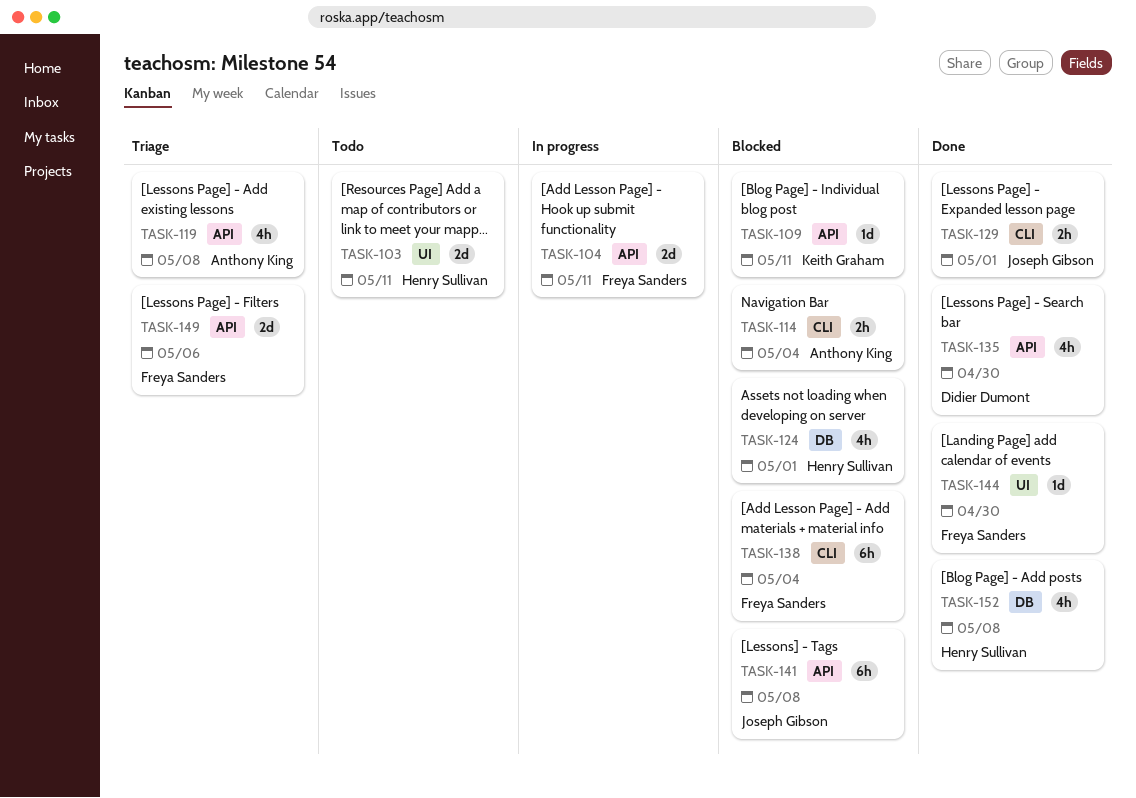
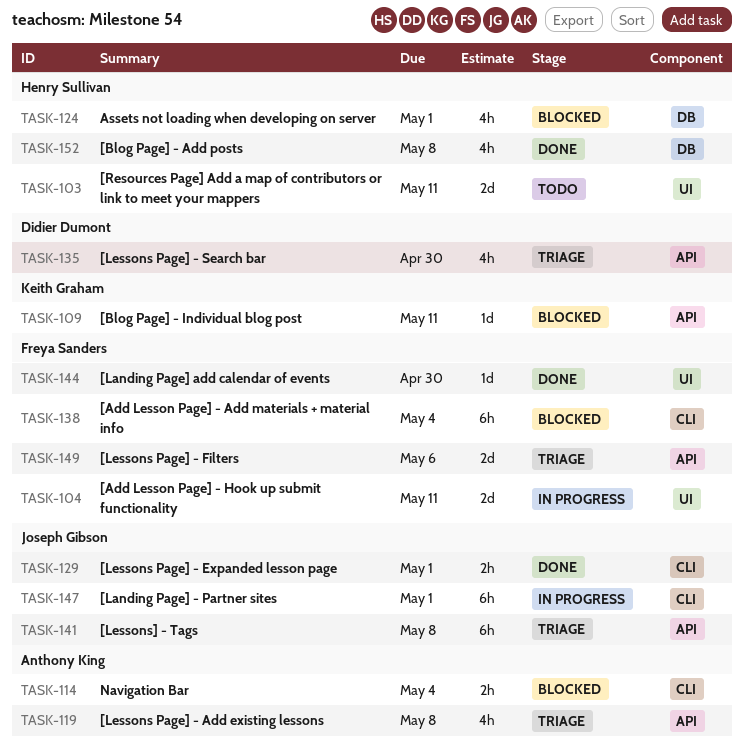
TASK-104, label: API -> UI
TASK-135, status: Done -> Triage
TASK-141, status: Blocked -> Triage
TASK-147: none -> present

